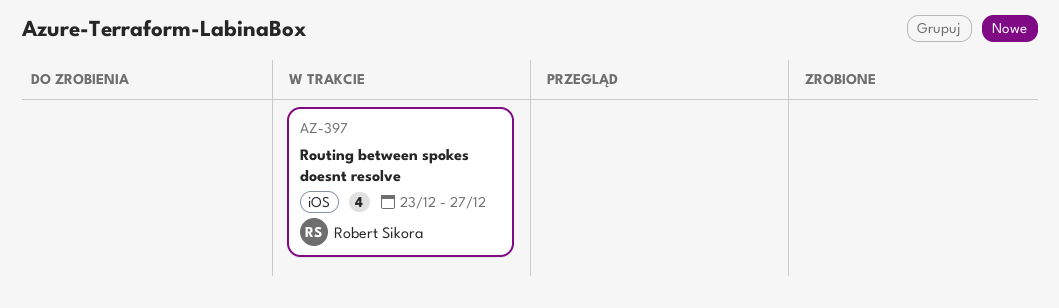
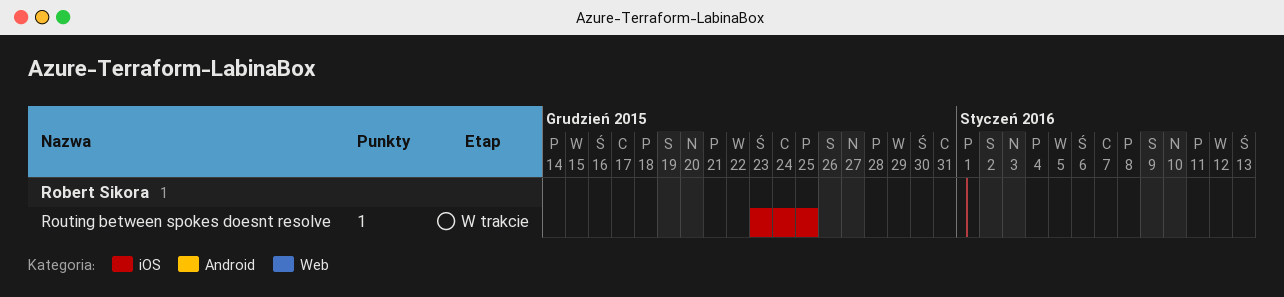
Routing between spokes doesnt resolve, estimate: 4 -> 1
Routing between spokes doesnt resolve, due: Dec 27 -> Dec 25

